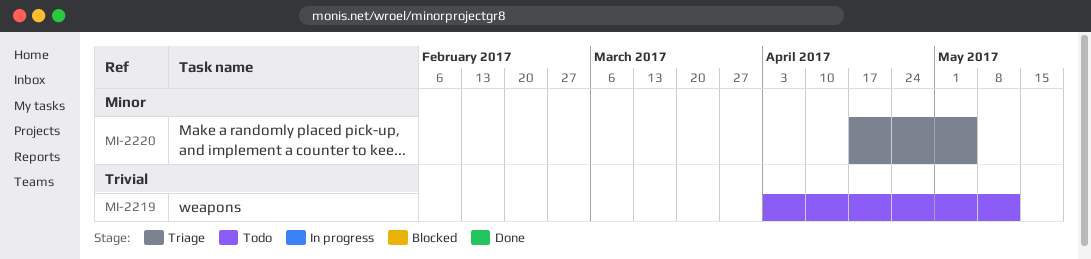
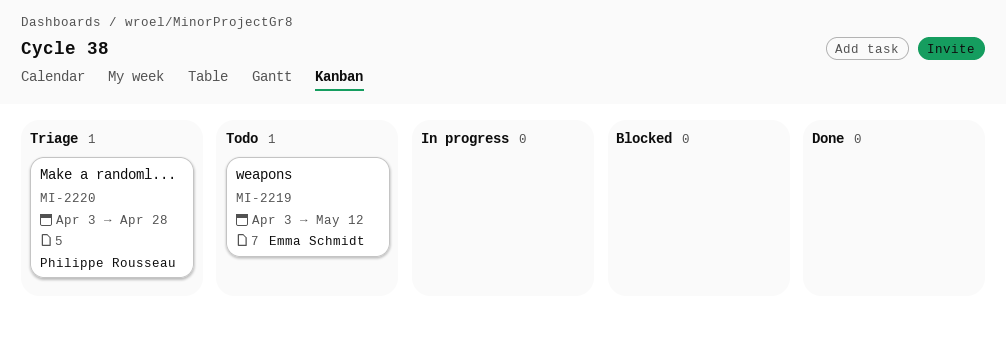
MI-2220, start: Apr 17 -> Apr 3
MI-2220, due: May 5 -> Apr 28

